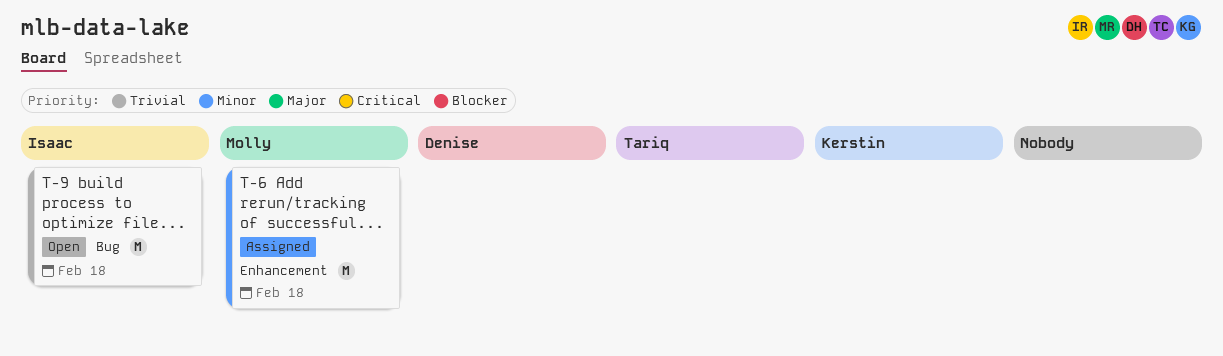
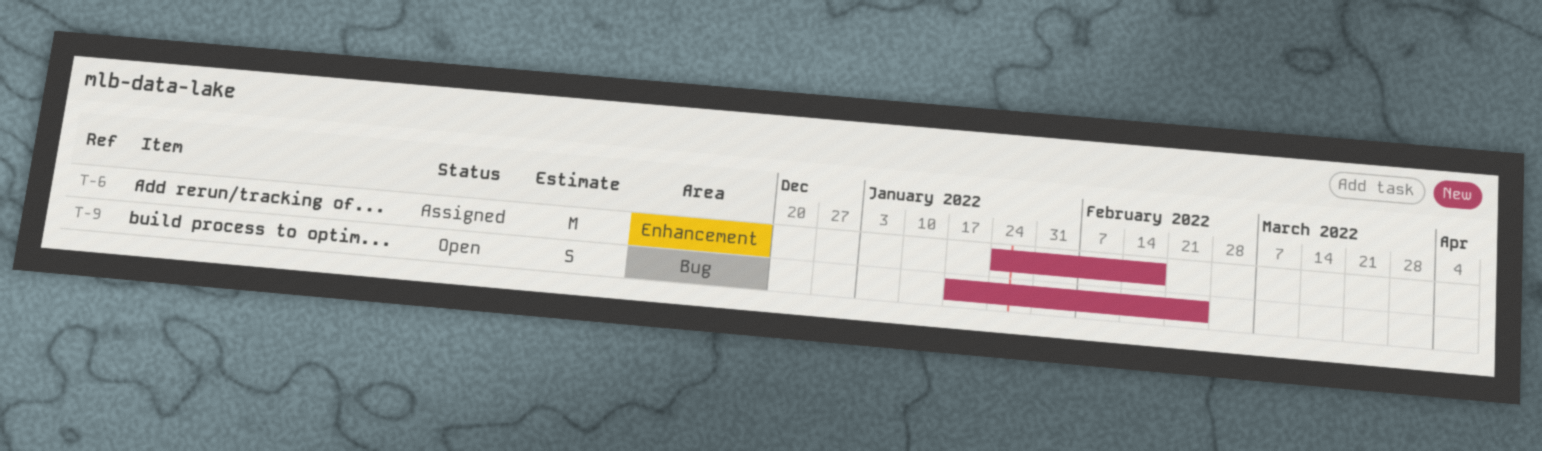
T-9, estimate: M -> S
T-9, due: Feb 18 -> Feb 25

